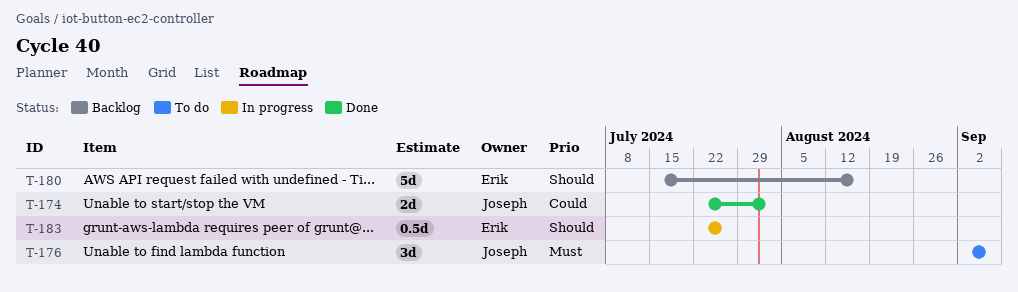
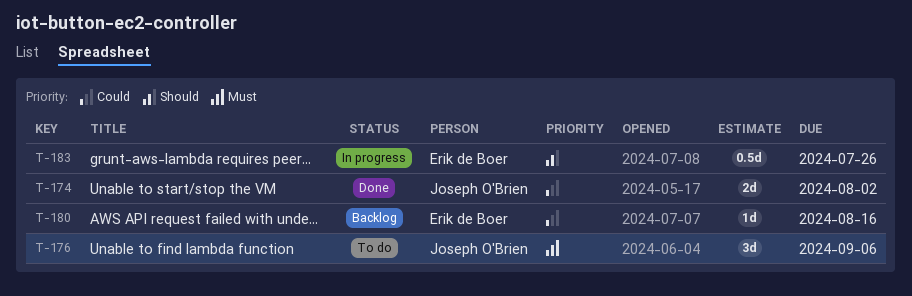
T-180, priority: Should -> Could
T-180, estimate: 5d -> 1d

